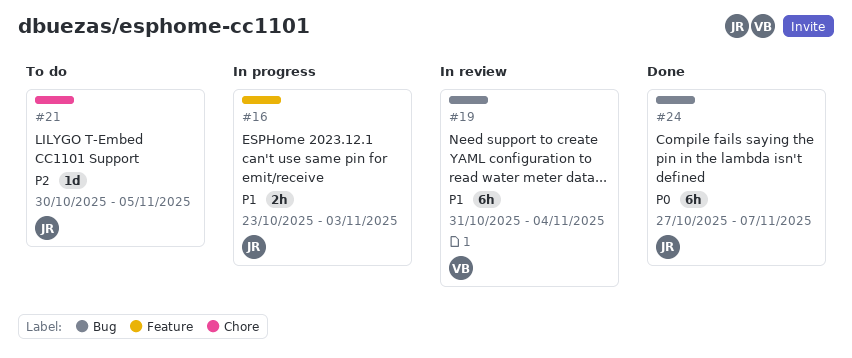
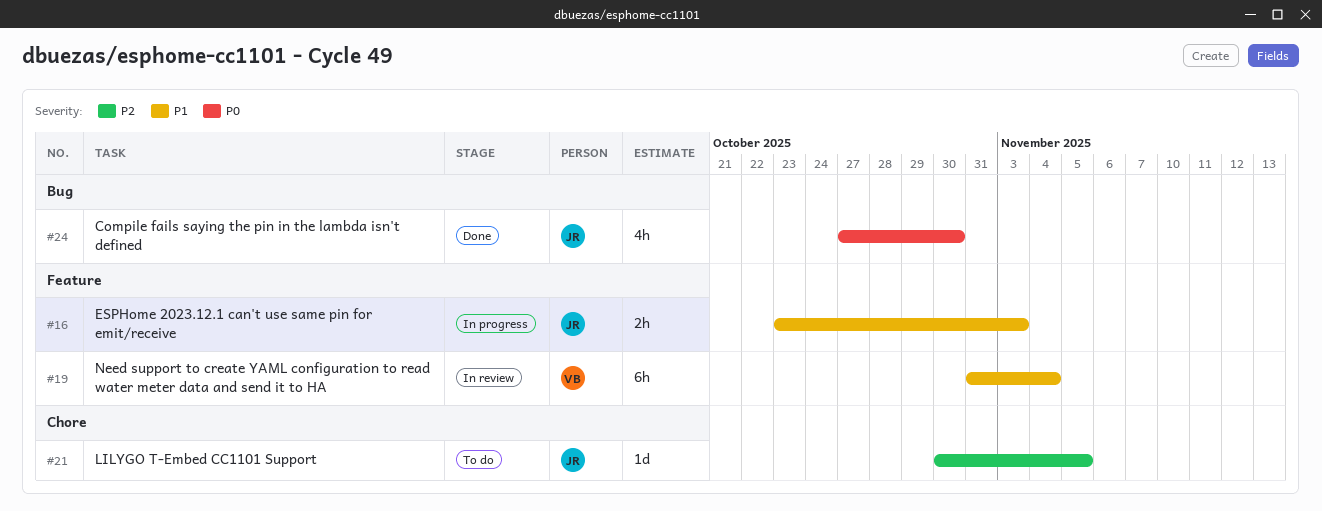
#19, label: Bug -> Feature
#24, estimate: 6h -> 4h
#24, due: Nov 7 -> Oct 30

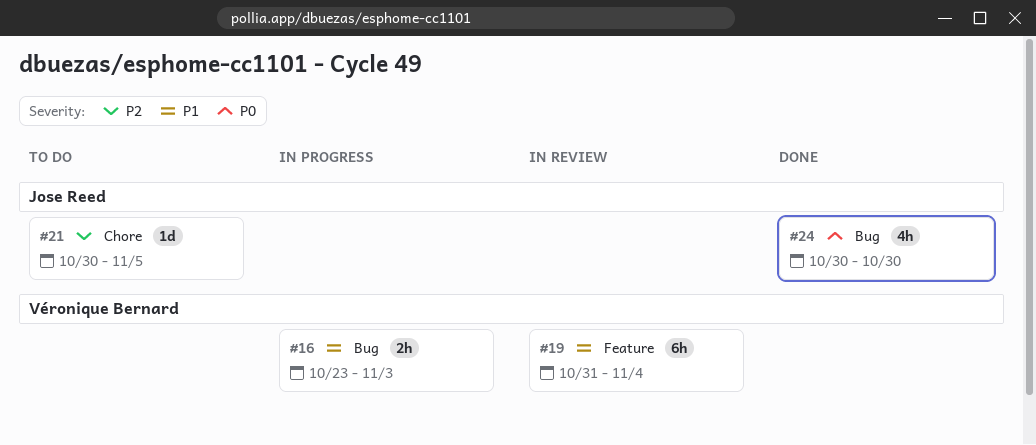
#16, owner: Jose Reed -> Véronique Bernard
#16, label: Feature -> Bug
#24, start: Oct 27 -> Oct 30

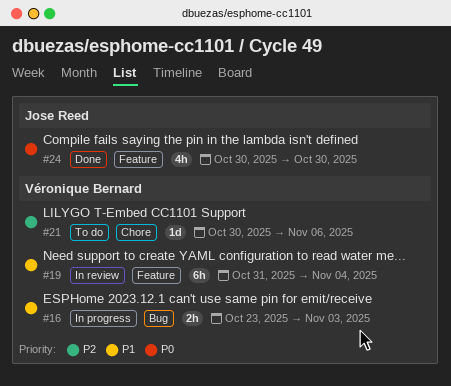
#21, owner: Jose Reed -> Véronique Bernard
#21, due: Nov 5 -> Nov 6
#24, label: Bug -> Feature

